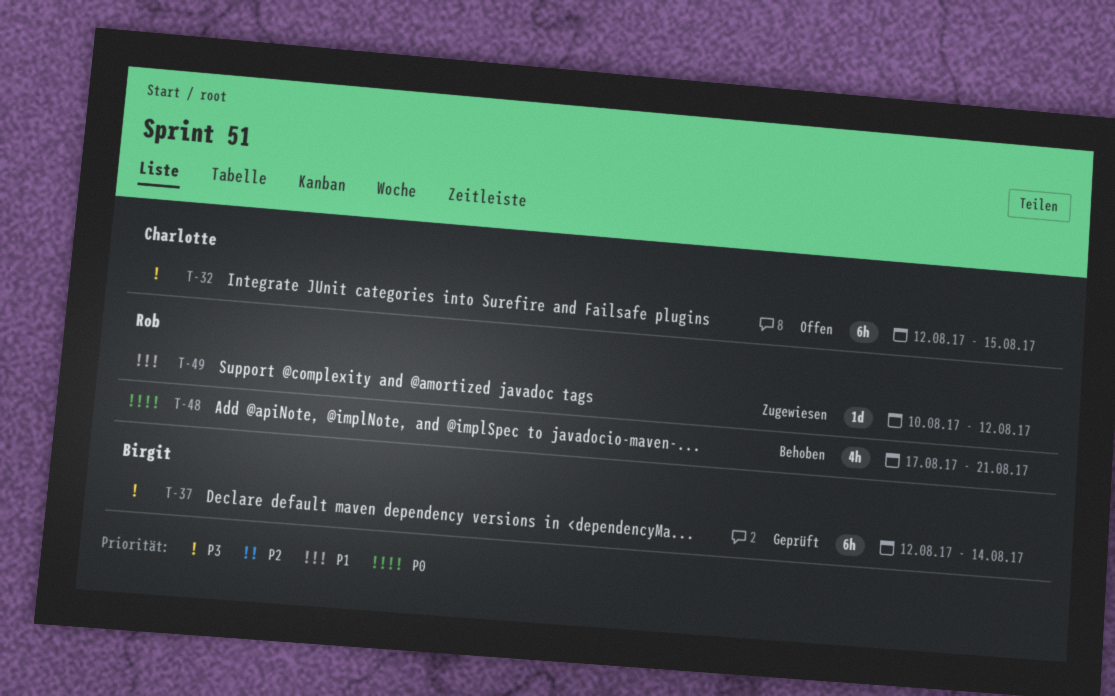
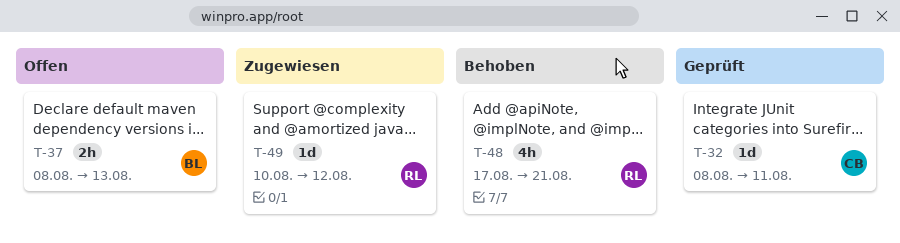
T-32, status: Offen -> Geprüft
T-32, estimate: 6h -> 1d
T-32, start: Aug 12 -> Aug 8
T-32, due: Aug 15 -> Aug 11
T-37, status: Geprüft -> Offen
T-37, estimate: 6h -> 2h
T-37, start: Aug 12 -> Aug 8
T-37, due: Aug 14 -> Aug 13

